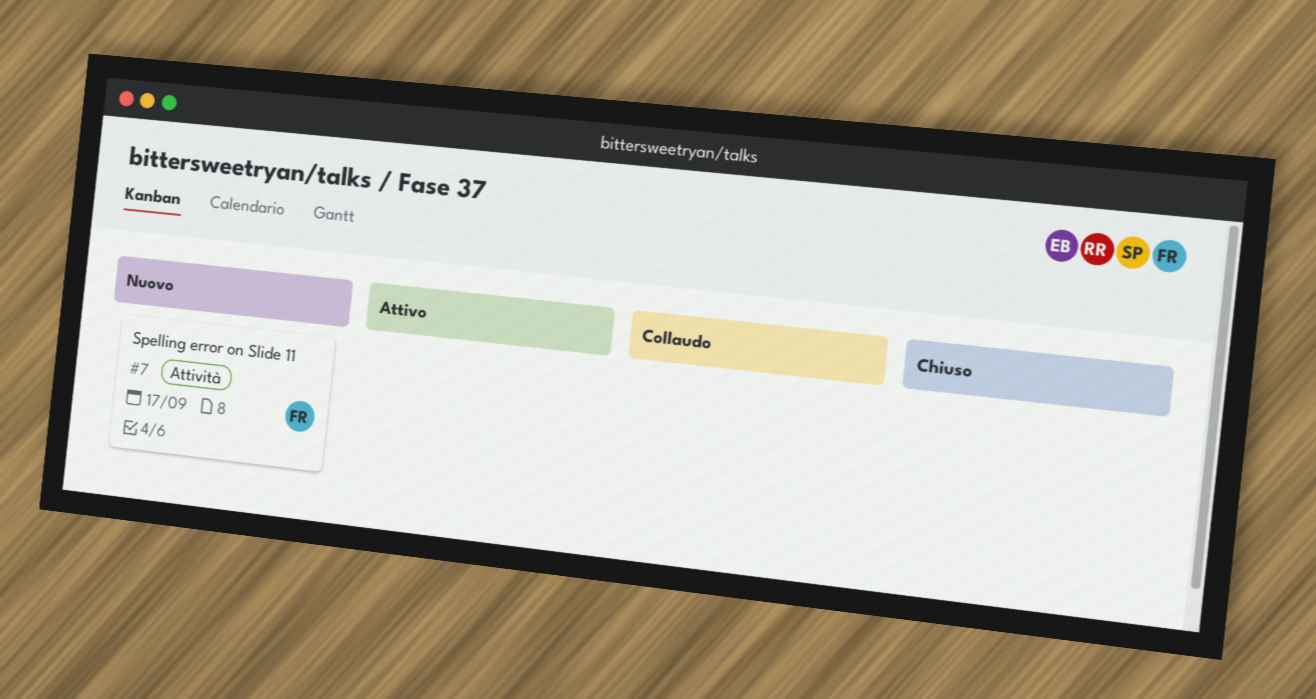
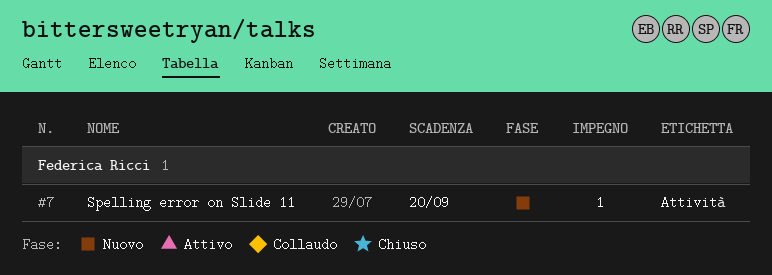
#7, due: Sep 17 -> Sep 20

